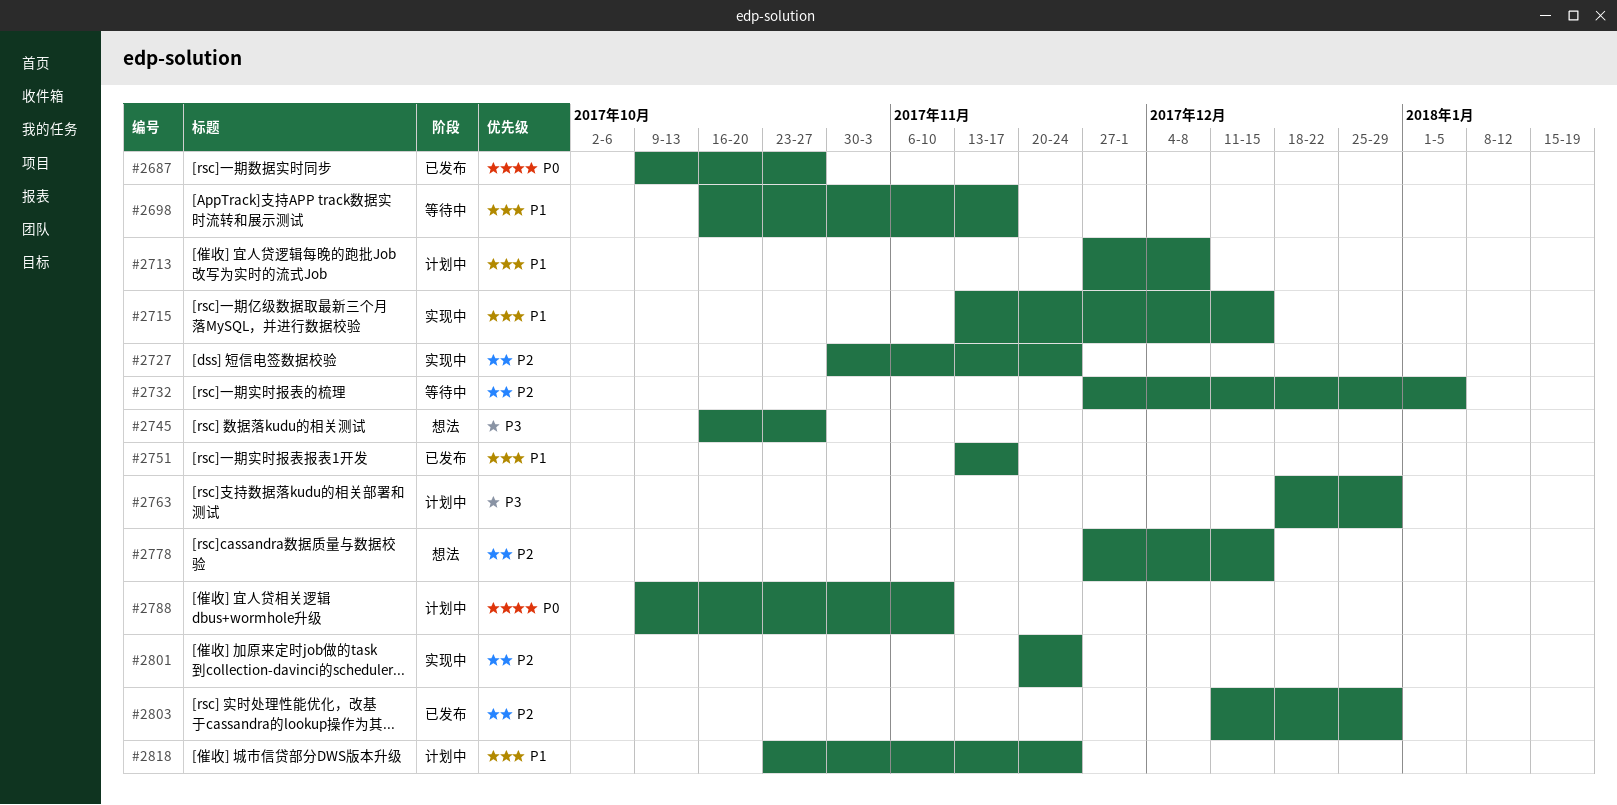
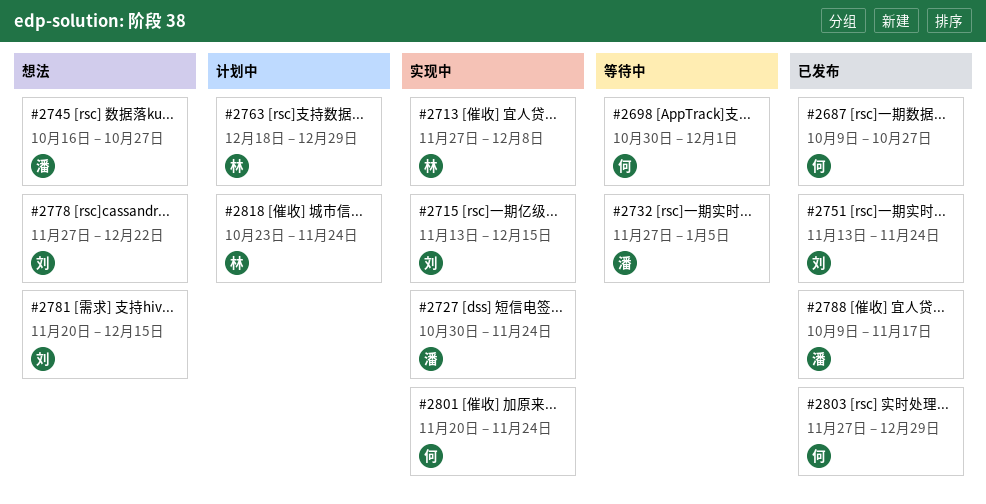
#2698, start: Oct 16 -> Oct 30
#2698, due: Nov 17 -> Dec 1
#2713, status: 计划中 -> 实现中
#2751, due: Nov 17 -> Nov 24
#2778, due: Dec 15 -> Dec 22
#2781: none -> present
#2788, status: 计划中 -> 已发布
#2788, due: Nov 10 -> Nov 17
#2803, start: Dec 11 -> Nov 27

